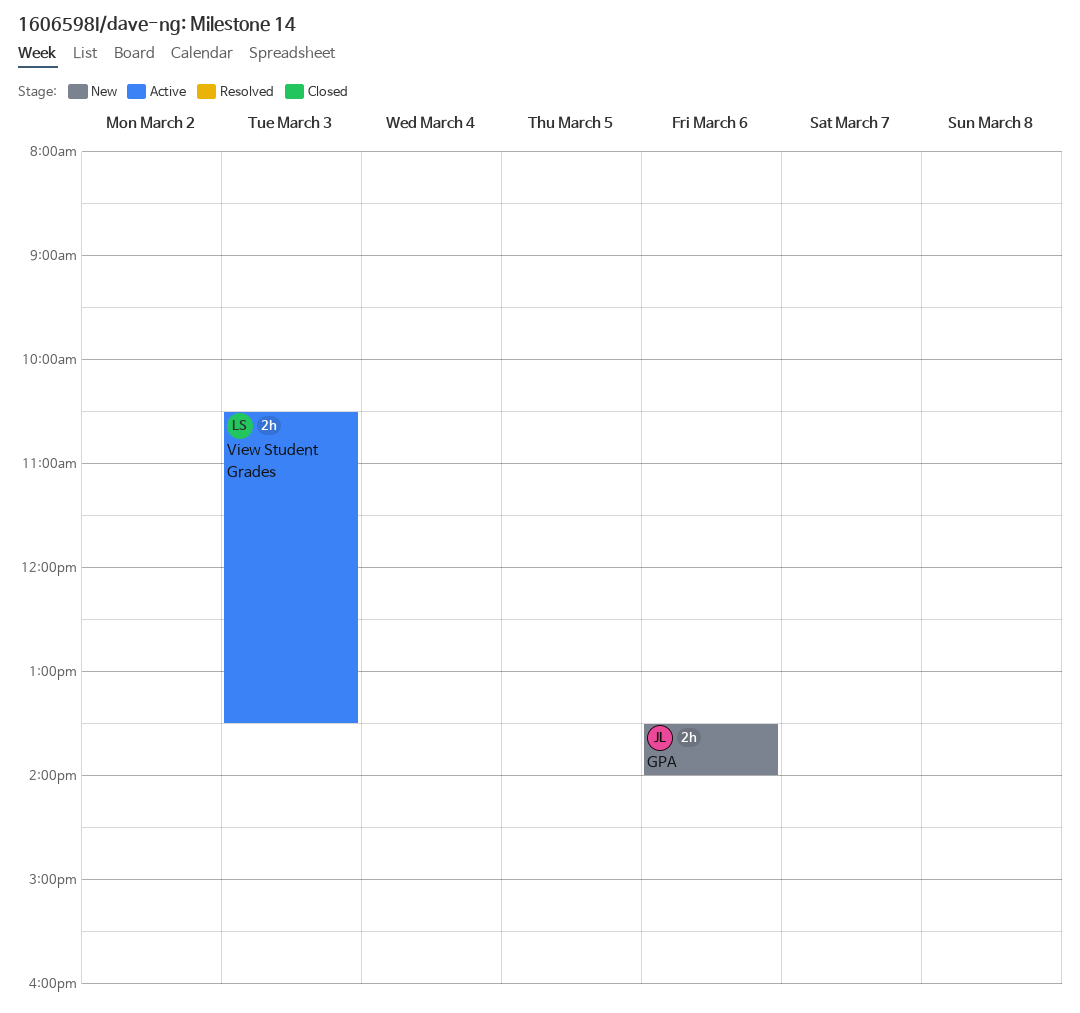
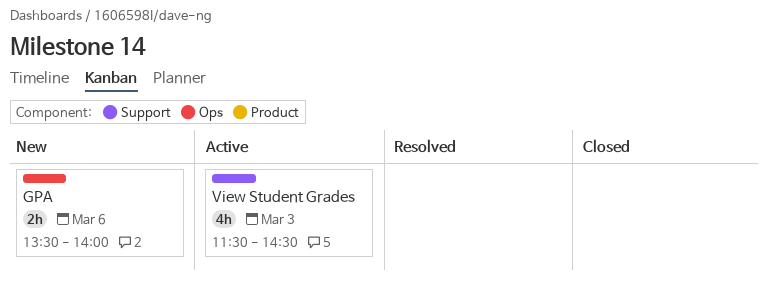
View Student Grades, estimate: 2h -> 4h
View Student Grades, begins: 10:30 -> 11:30
View Student Grades, ends: 13:30 -> 14:30

